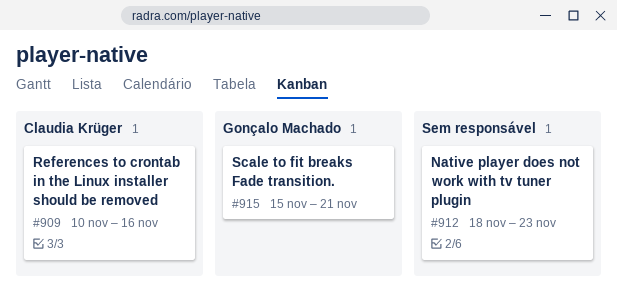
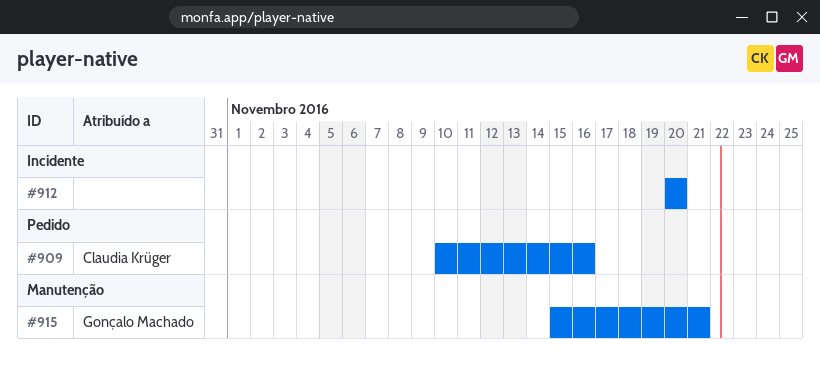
#912, start: Nov 18 -> Nov 20
#912, due: Nov 23 -> Nov 20

